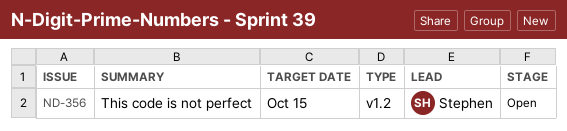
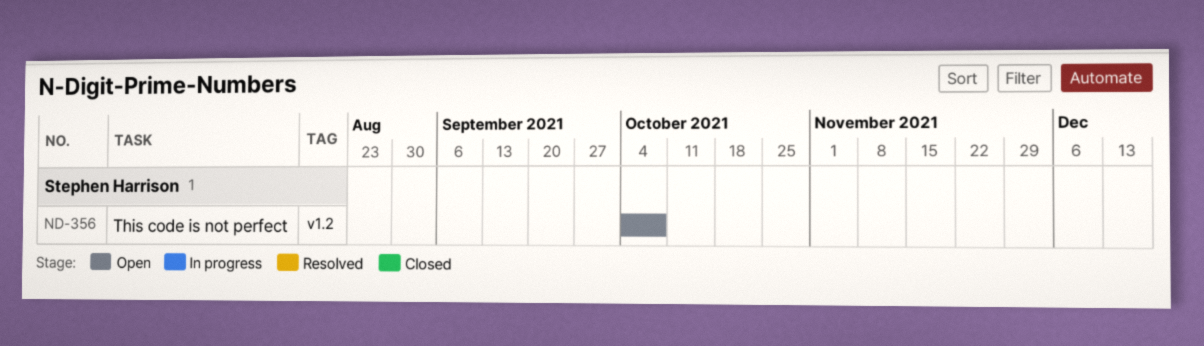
ND-356, due: Oct 15 -> Oct 8

